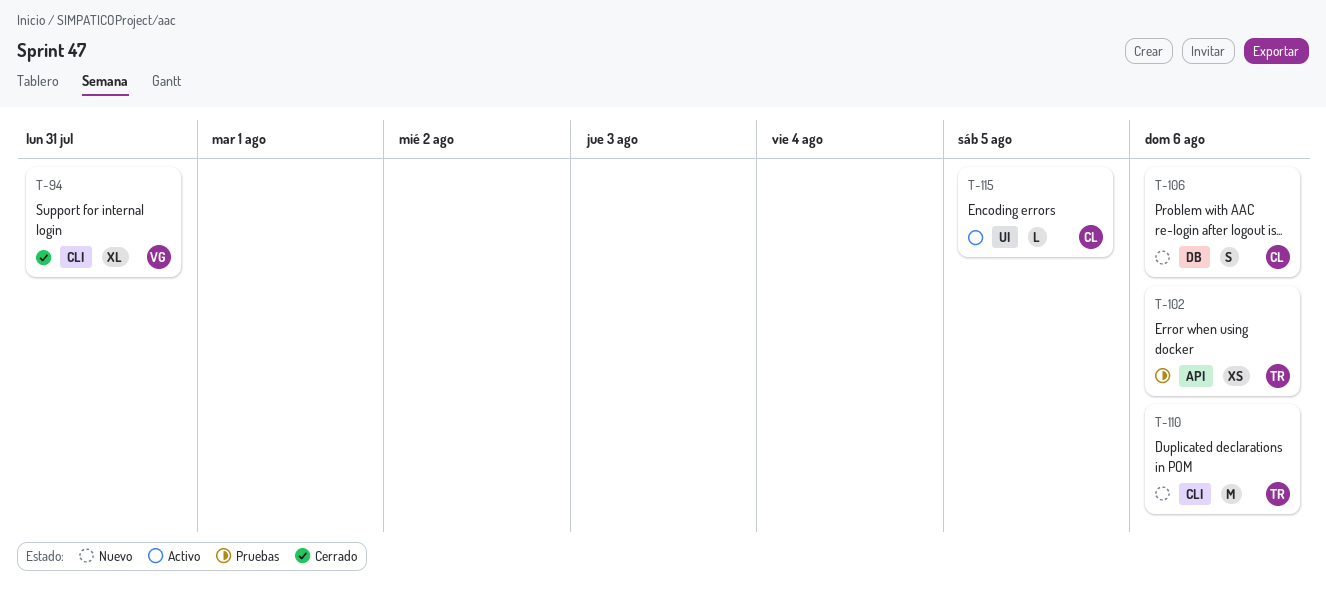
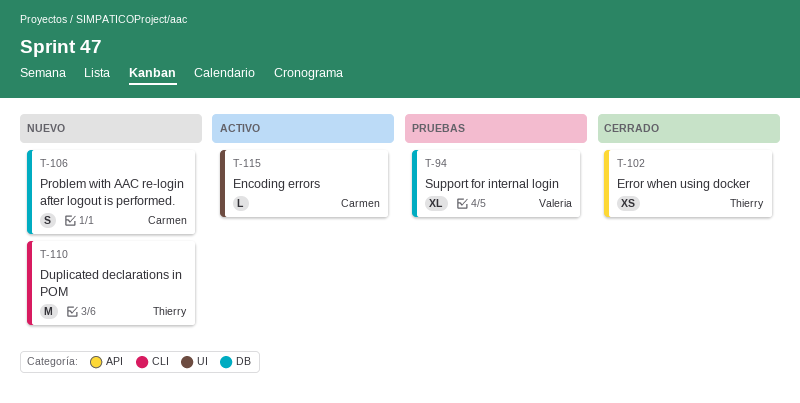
T-94, status: Cerrado -> Pruebas
T-94, label: CLI -> DB
T-102, status: Pruebas -> Cerrado

